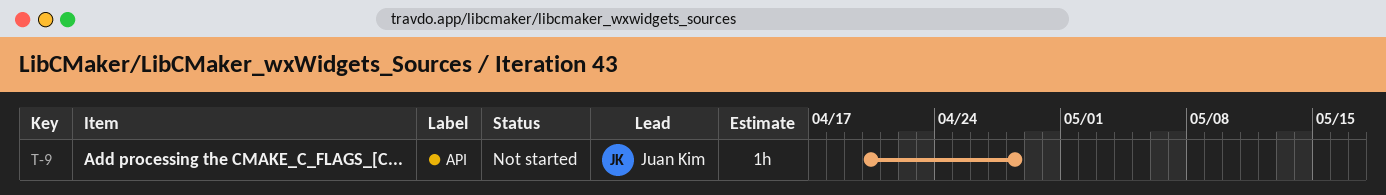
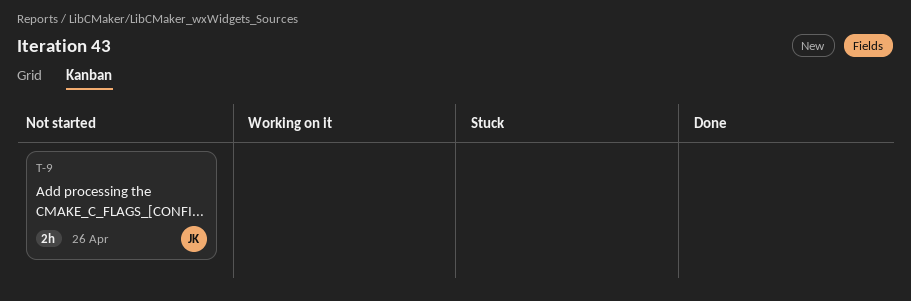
T-9, estimate: 1h -> 2h
T-9, due: Apr 28 -> Apr 26

